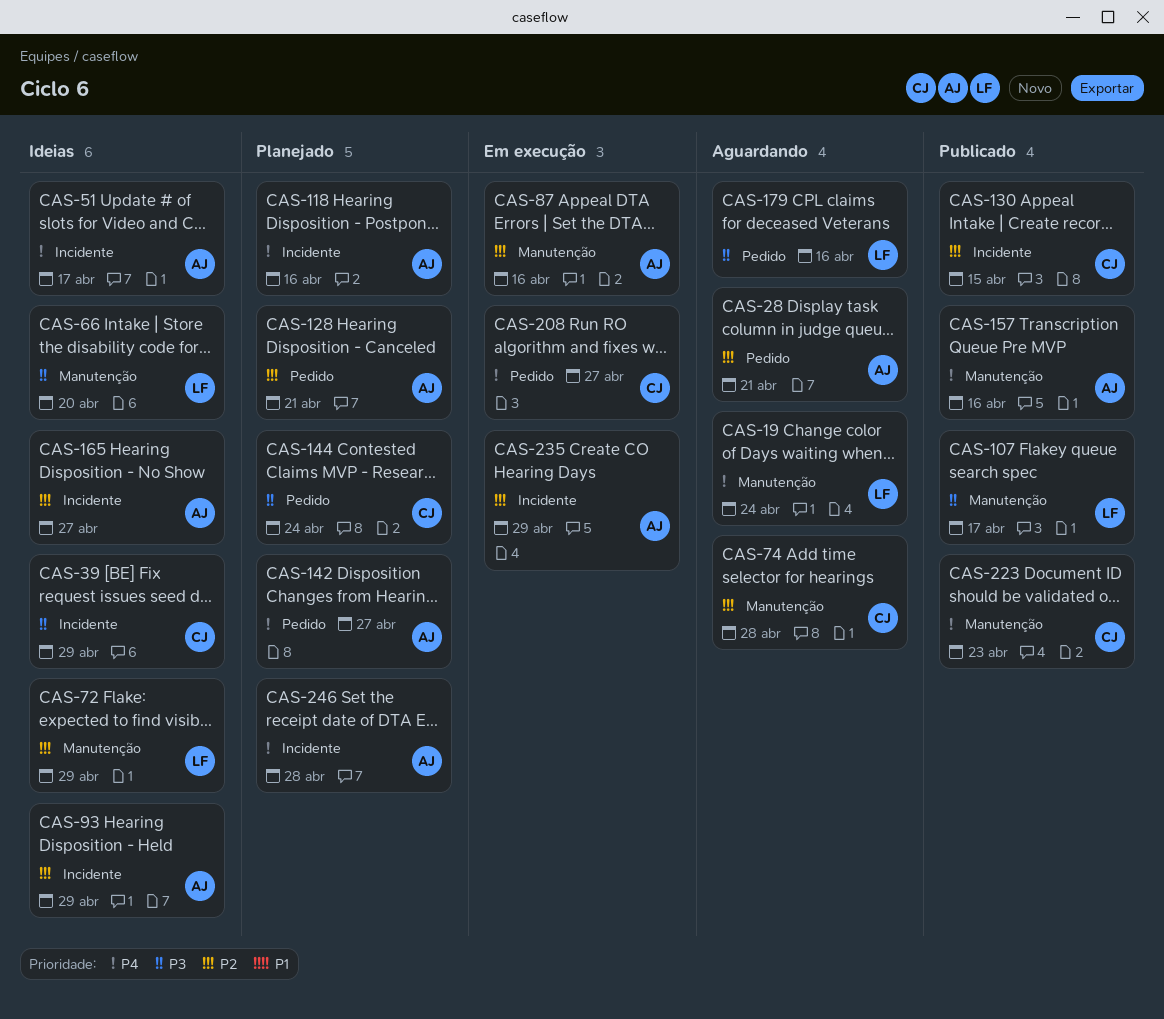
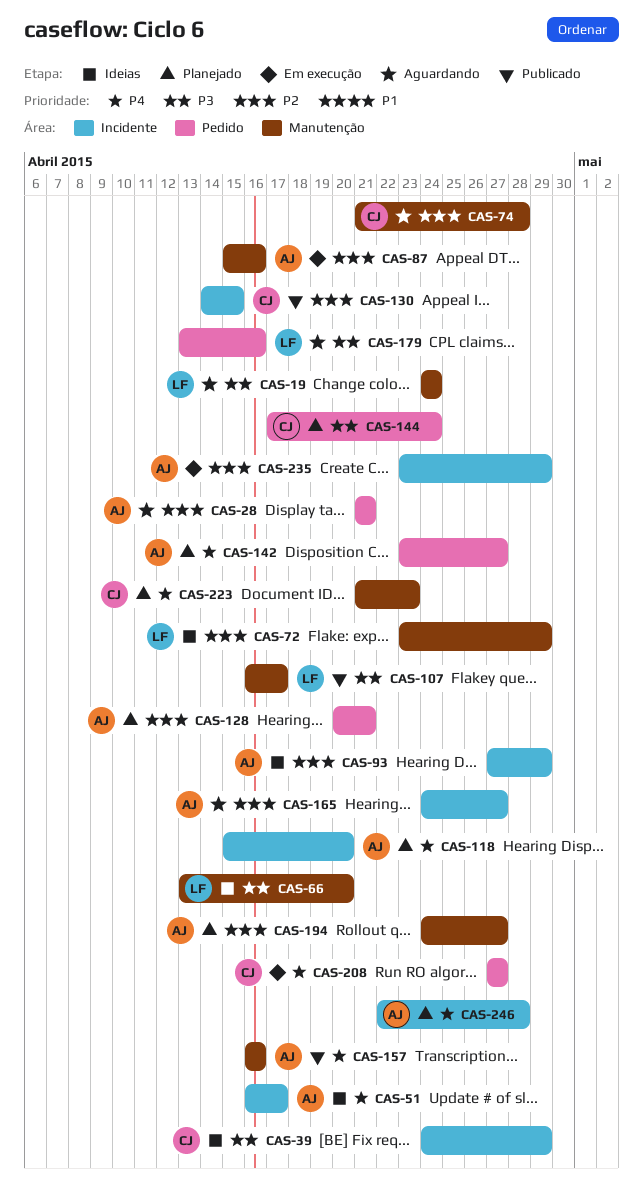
CAS-19, priority: P4 -> P3
CAS-118, due: Apr 16 -> Apr 20
CAS-165, status: Ideias -> Aguardando
CAS-194: none -> present
CAS-223, status: Publicado -> Planejado

